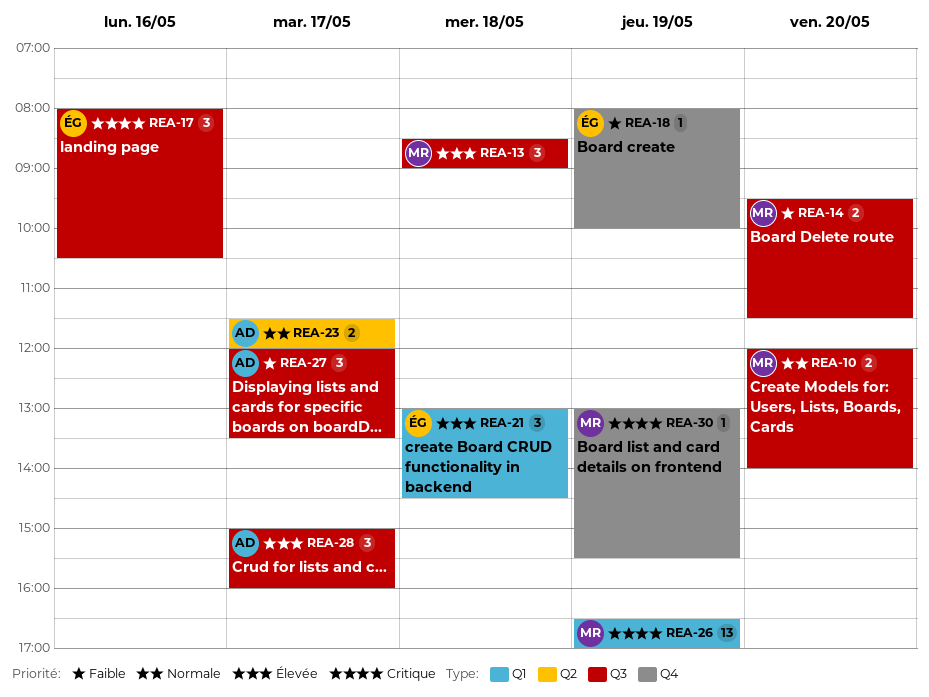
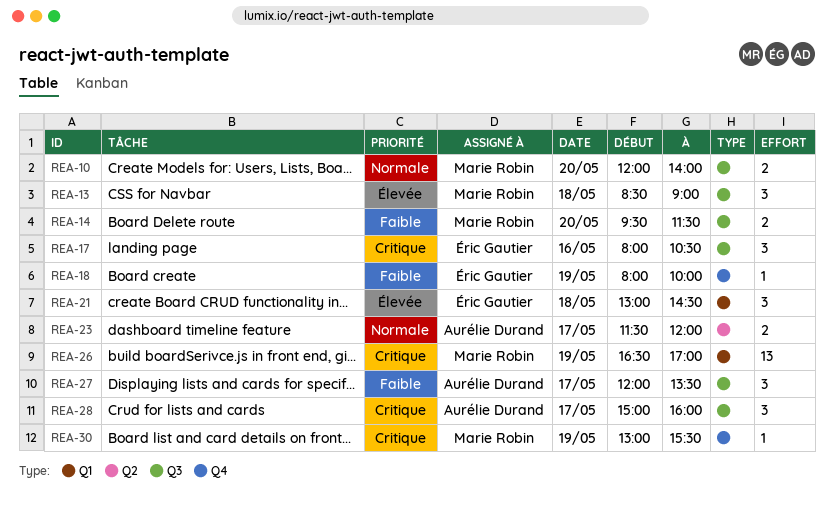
REA-28, priority: Élevée -> Critique

